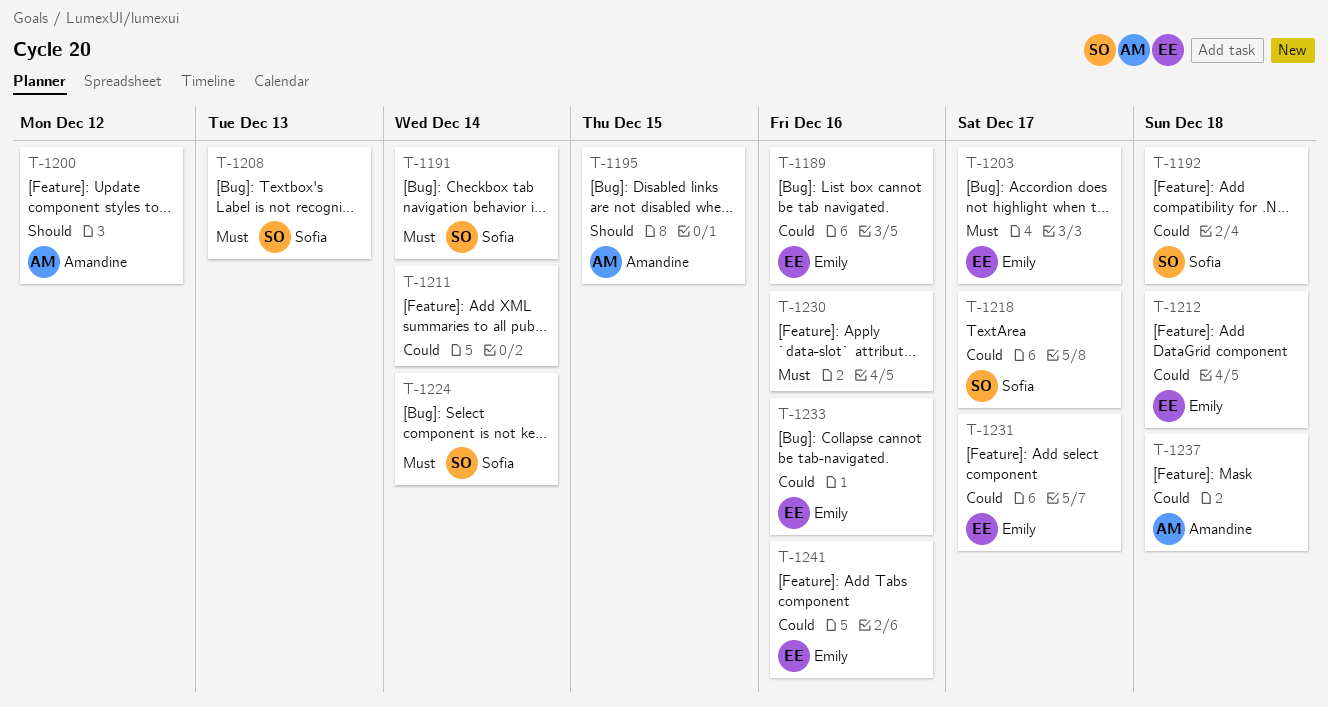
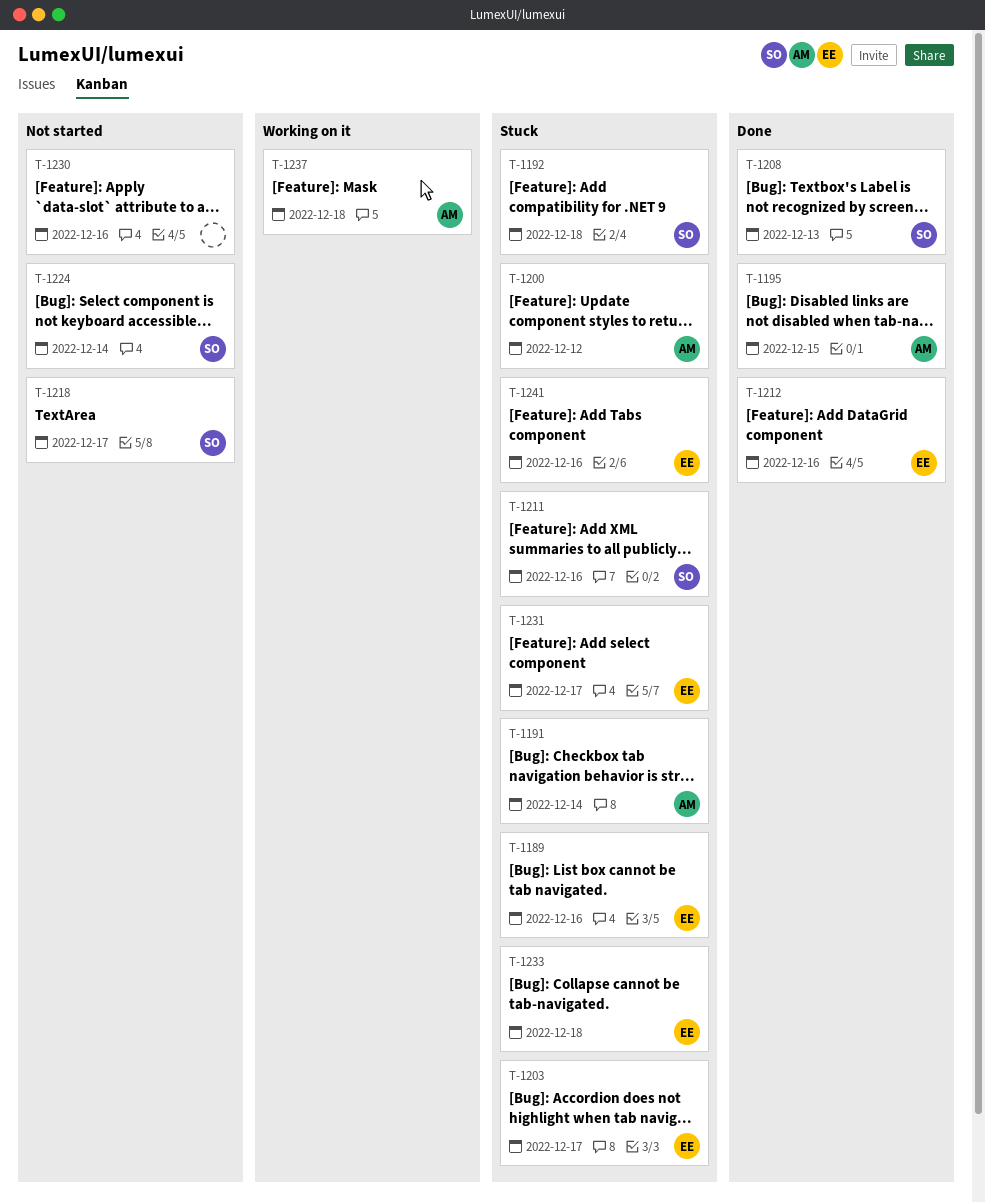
T-1191, owner: Sofia -> Amandine
T-1211, owner: none -> Sofia
T-1211, due: Dec 14 -> Dec 16
T-1212, due: Dec 18 -> Dec 16
T-1233, due: Dec 16 -> Dec 18

